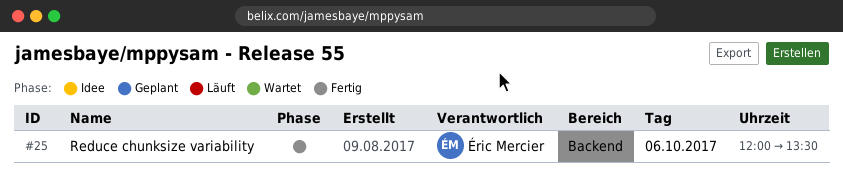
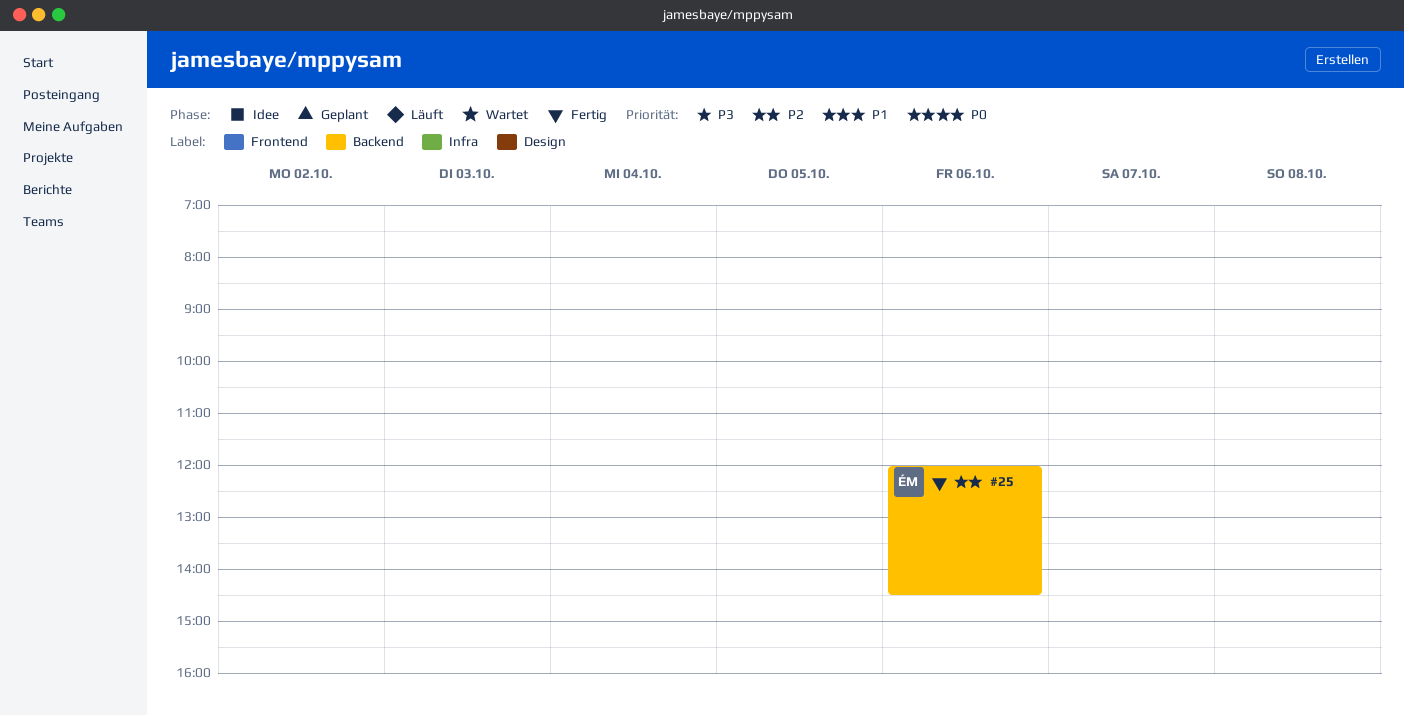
#25, ends: 13:30 -> 14:30

